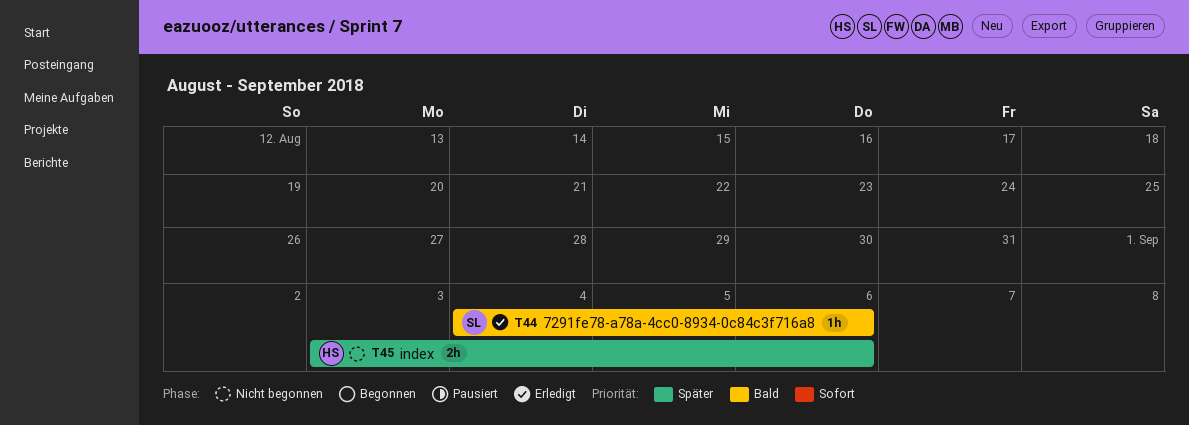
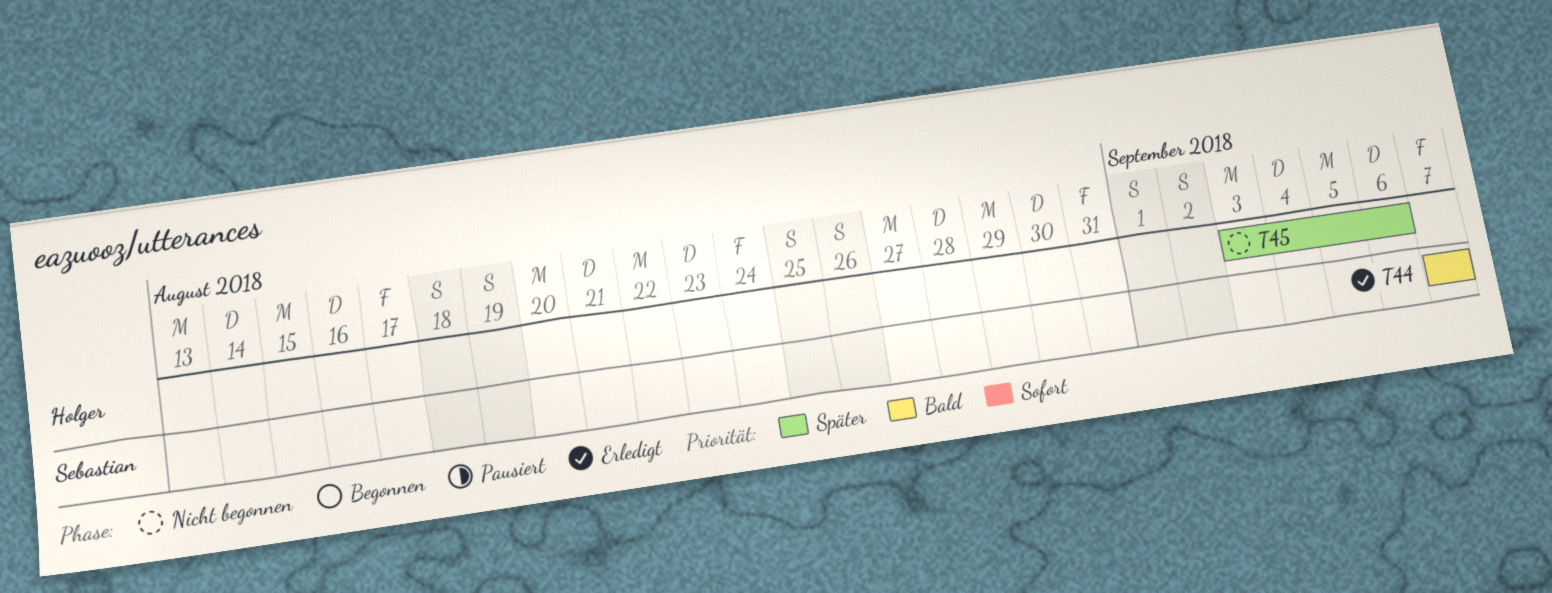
T44, start: Sep 4 -> Sep 7
T44, due: Sep 6 -> Sep 7

